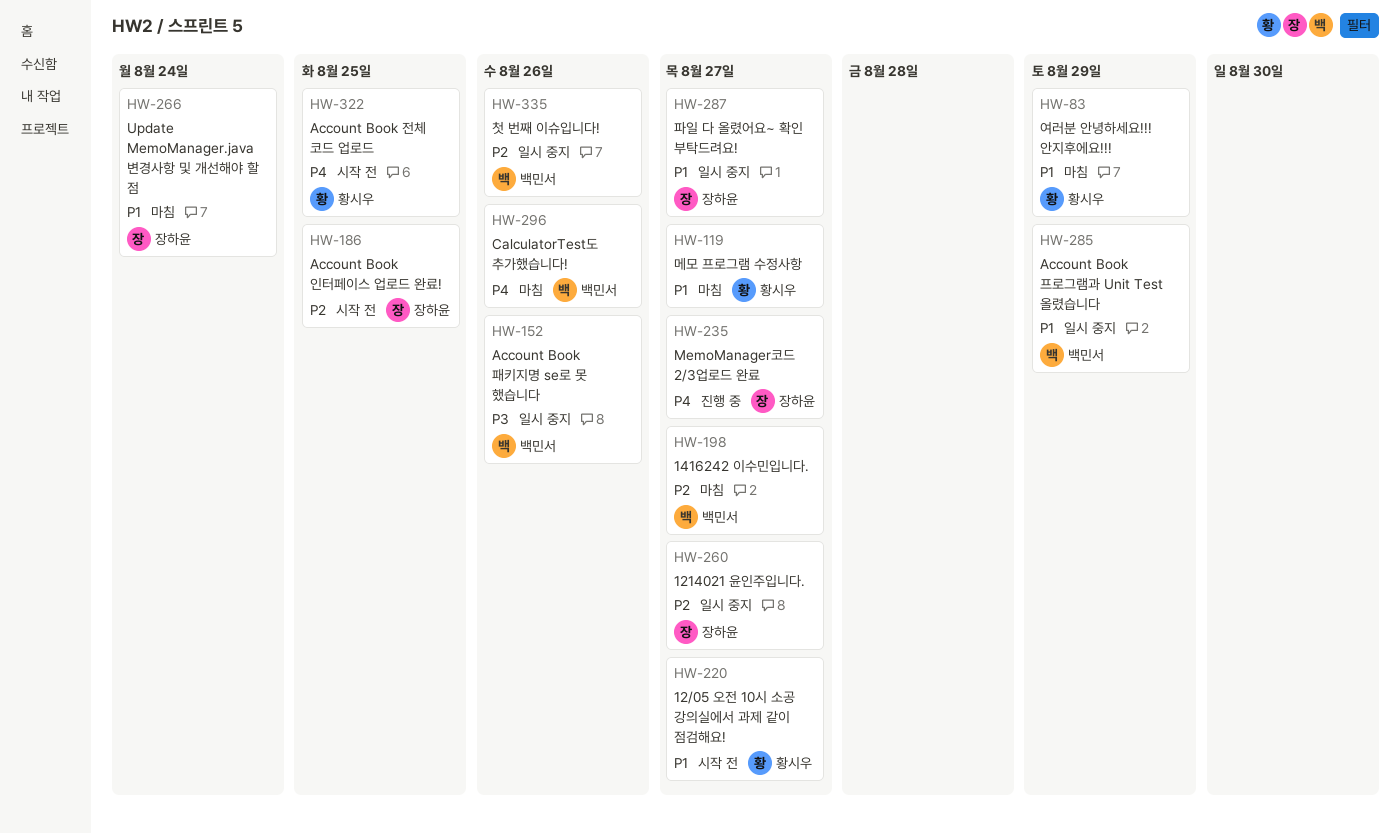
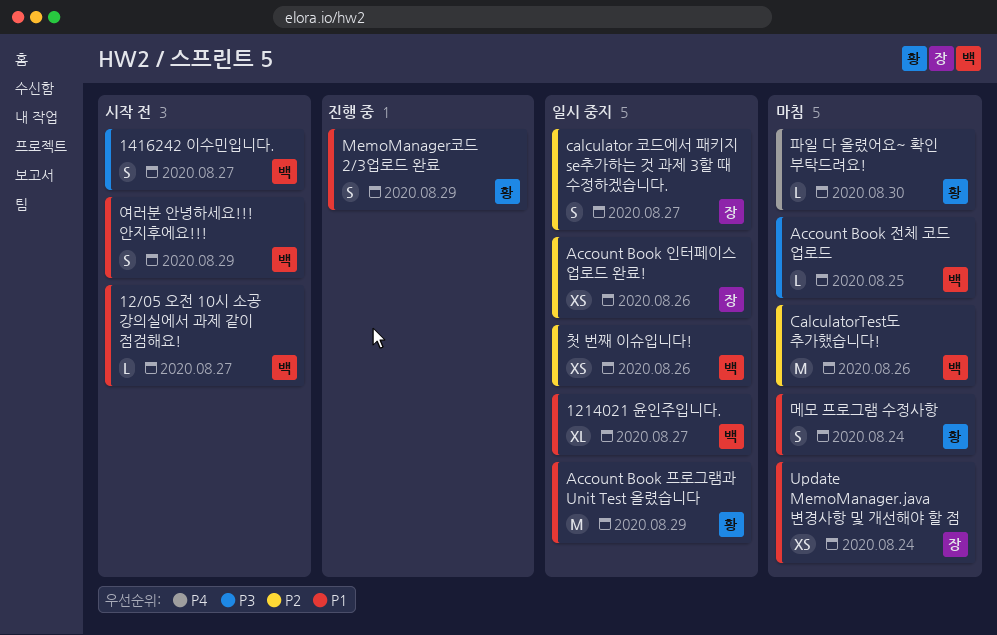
12/05 오전 10시 소공 강의실에서 과제 같이 점검해요!, owner: 황시우 -> 백민서
1214021 윤인주입니다., owner: 장하윤 -> 백민서
1214021 윤인주입니다., priority: P2 -> P1
1416242 이수민입니다., status: 마침 -> 시작 전
1416242 이수민입니다., priority: P2 -> P3
Account Book 인터페이스 업로드 완료!, status: 시작 전 -> 일시 중지
Account Book 인터페이스 업로드 완료!, due: Aug 25 -> Aug 26
Account Book 전체 코드 업로드, status: 시작 전 -> 마침
Account Book 전체 코드 업로드, owner: 황시우 -> 백민서
Account Book 전체 코드 업로드, priority: P4 -> P3
Account Book 패키지명 se로 못 했습니다: present -> none
Account Book 프로그램과 Unit Test 올렸습니다, owner: 백민서 -> 황시우
calculator 코드에서 패키지 se추가하는 것 과제 3할 때 수정하겠습니다.: none -> present
CalculatorTest도 추가했습니다!, priority: P4 -> P2
MemoManager코드 2/3업로드 완료, owner: 장하윤 -> 황시우
MemoManager코드 2/3업로드 완료, priority: P4 -> P1
MemoManager코드 2/3업로드 완료, due: Aug 27 -> Aug 29
메모 프로그램 수정사항, due: Aug 27 -> Aug 24
여러분 안녕하세요!!! 안지후에요!!!, status: 마침 -> 시작 전
여러분 안녕하세요!!! 안지후에요!!!, owner: 황시우 -> 백민서
파일 다 올렸어요~ 확인 부탁드려요!, status: 일시 중지 -> 마침
파일 다 올렸어요~ 확인 부탁드려요!, owner: 장하윤 -> 황시우
파일 다 올렸어요~ 확인 부탁드려요!, priority: P1 -> P4
파일 다 올렸어요~ 확인 부탁드려요!, due: Aug 27 -> Aug 30

